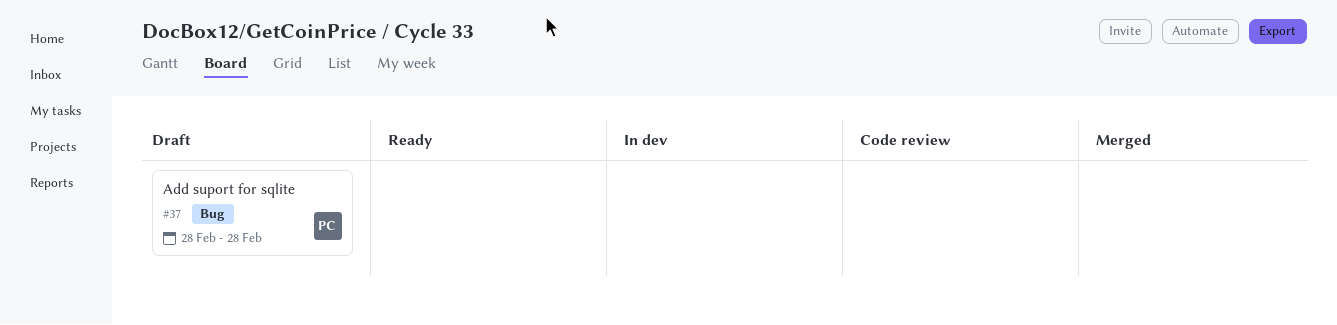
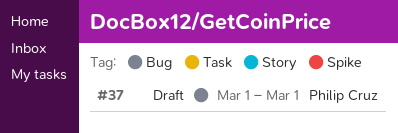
#37, start: Feb 28 -> Mar 1
#37, due: Feb 28 -> Mar 1

